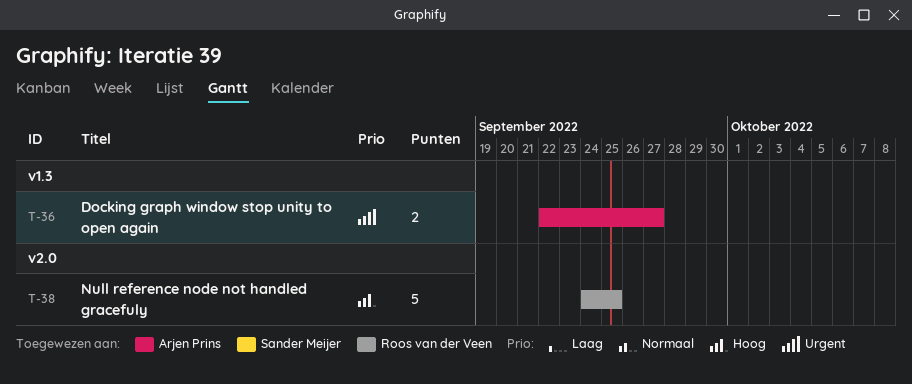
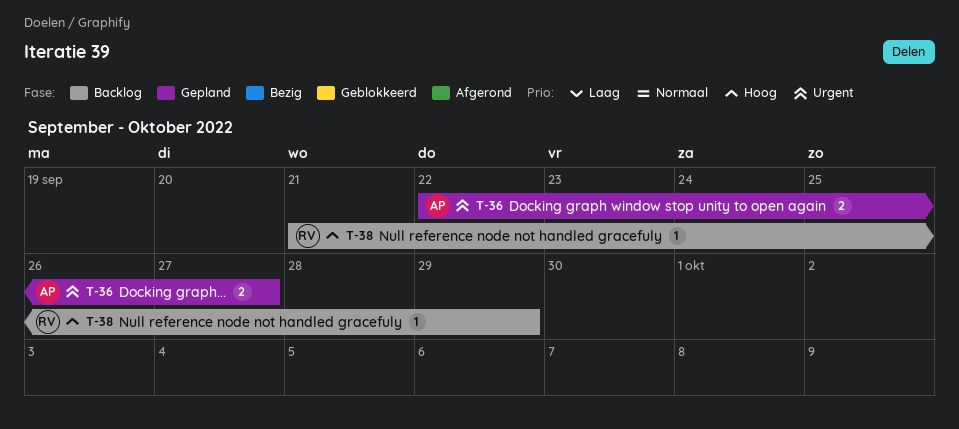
T-38, estimate: 5 -> 1
T-38, start: Sep 24 -> Sep 21
T-38, due: Sep 25 -> Sep 29

